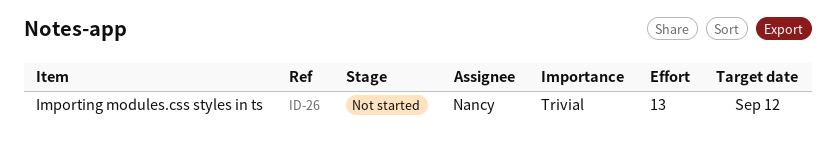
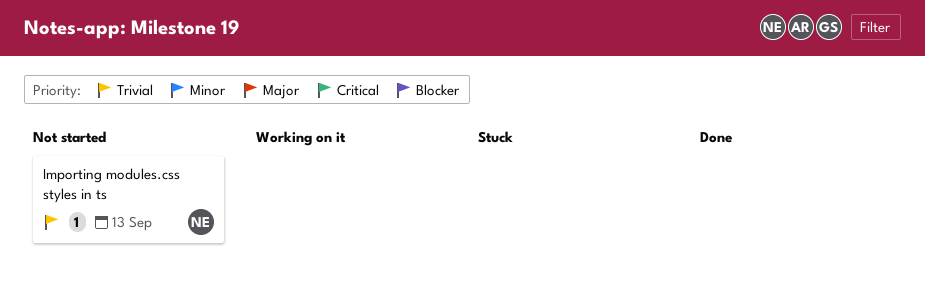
Importing modules.css styles in ts, estimate: 13 -> 1
Importing modules.css styles in ts, due: Sep 12 -> Sep 13

